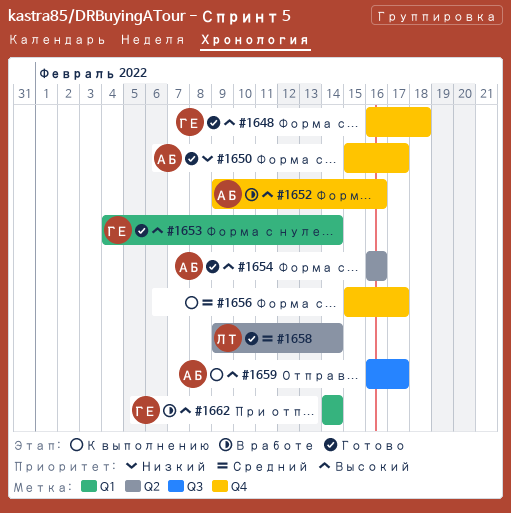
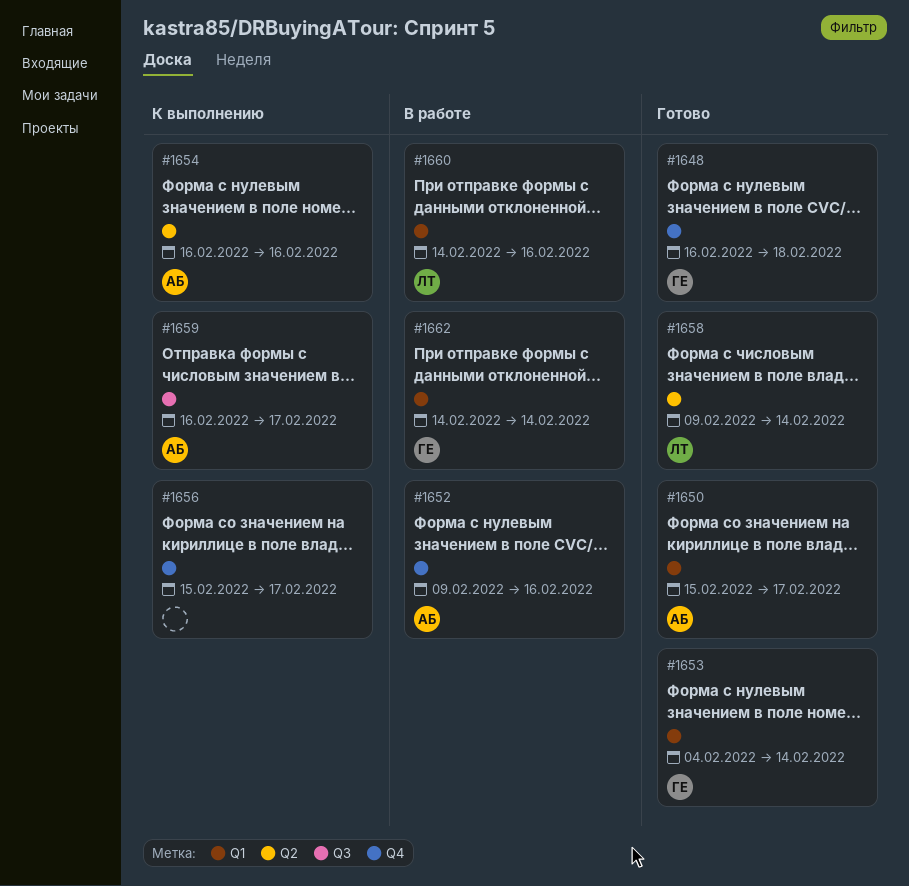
#1650, label: Q4 -> Q1
#1654, status: Готово -> К выполнению
#1660: none -> present

